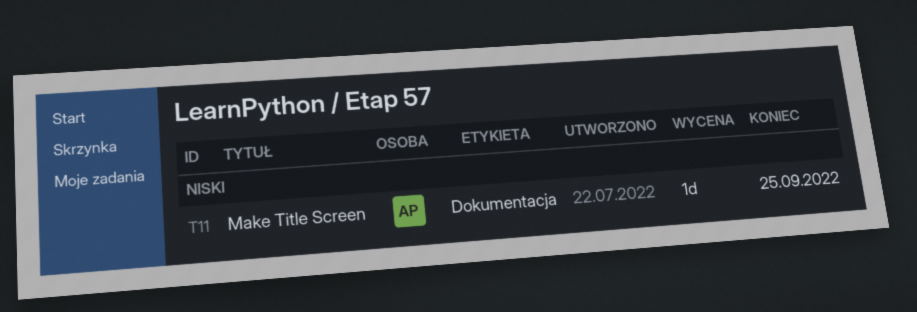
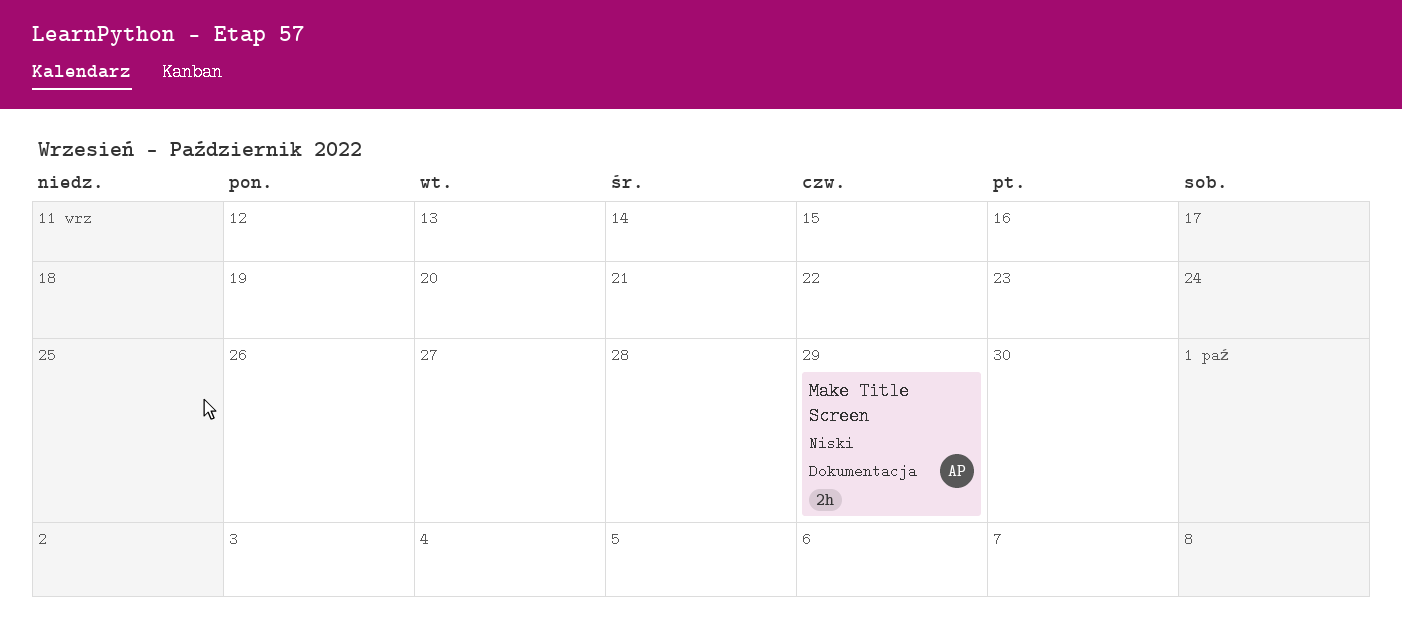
Make Title Screen, estimate: 1d -> 2h
Make Title Screen, due: Sep 25 -> Sep 29

